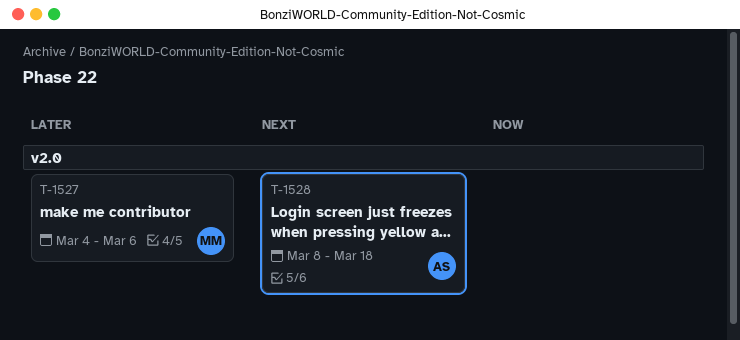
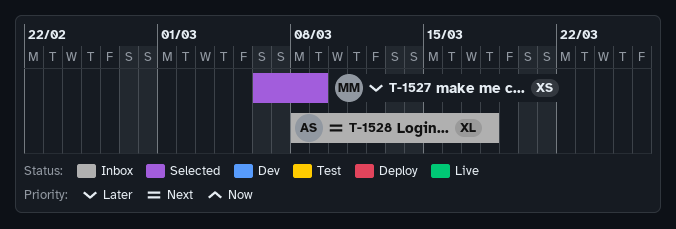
T-1527, start: Mar 4 -> Mar 6
T-1527, due: Mar 6 -> Mar 9

